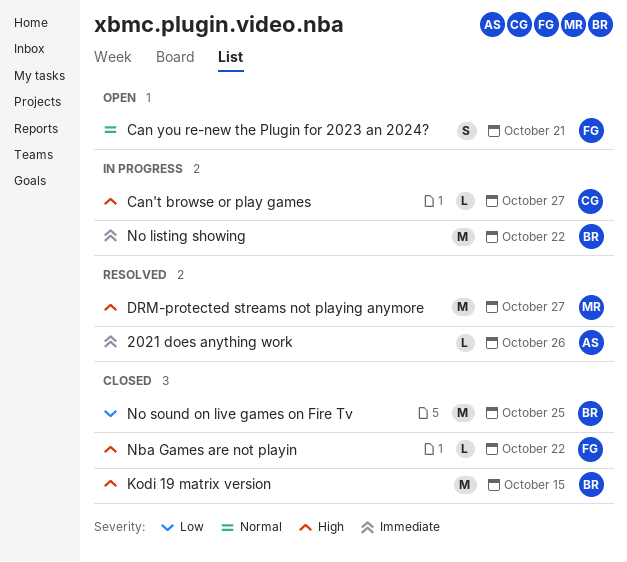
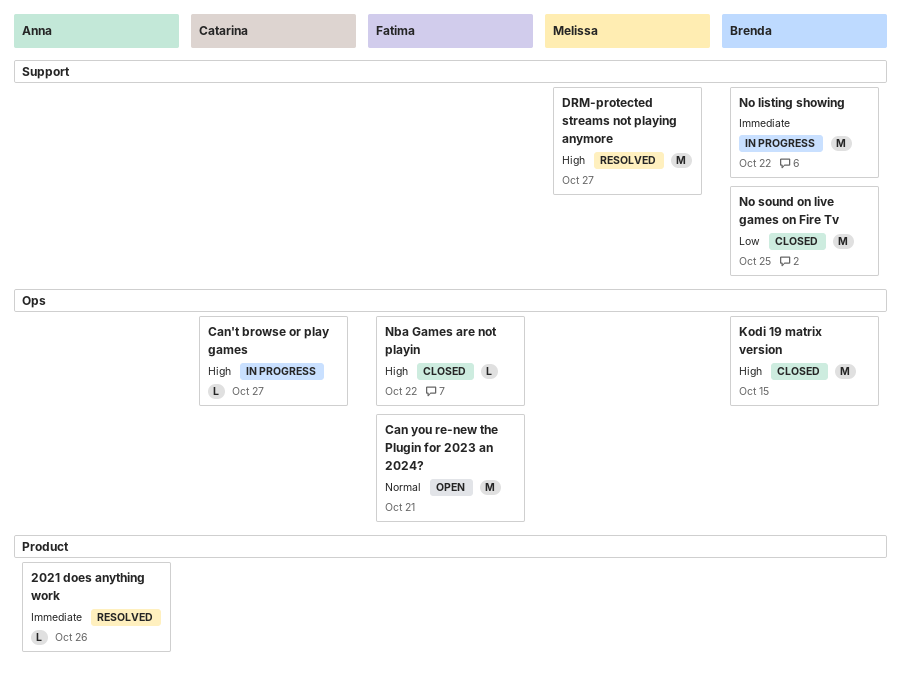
Can you re-new the Plugin for 2023 an 2024?, estimate: S -> M

